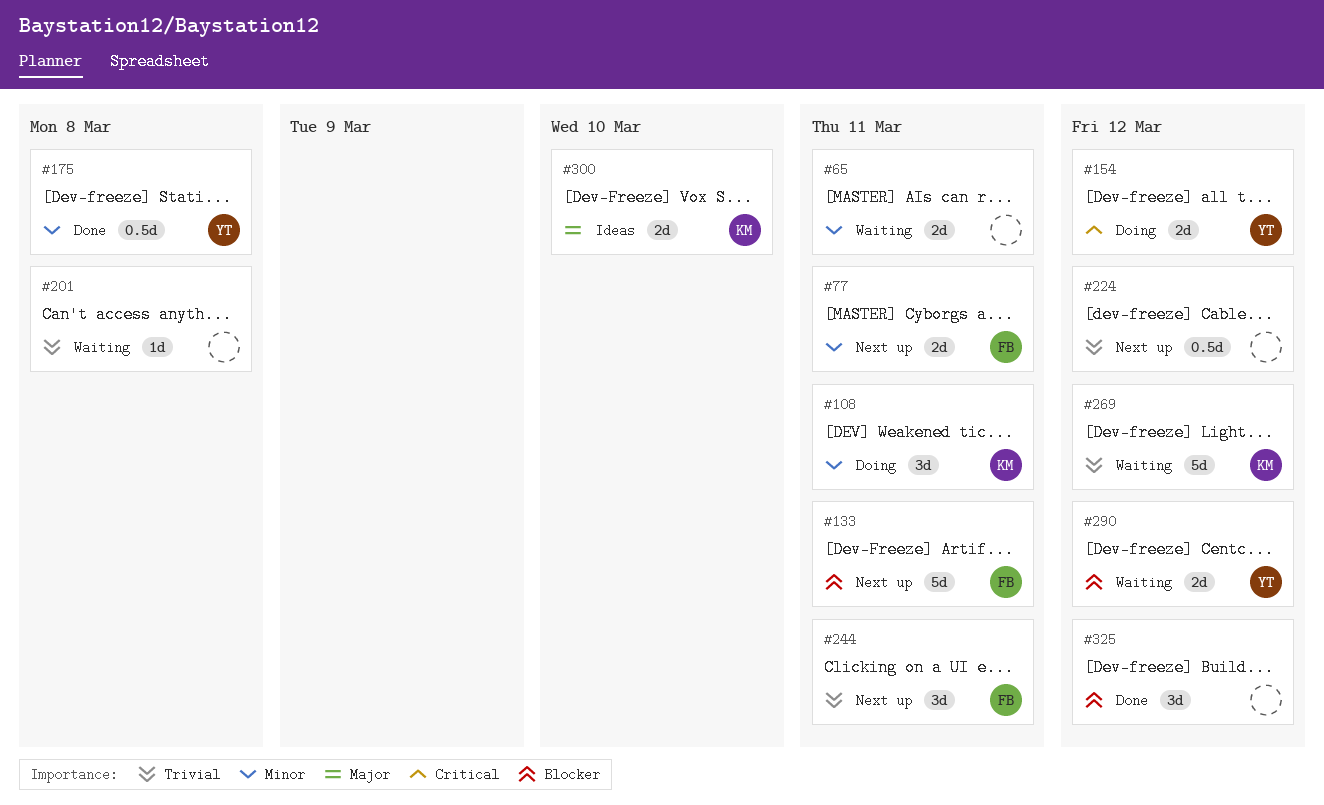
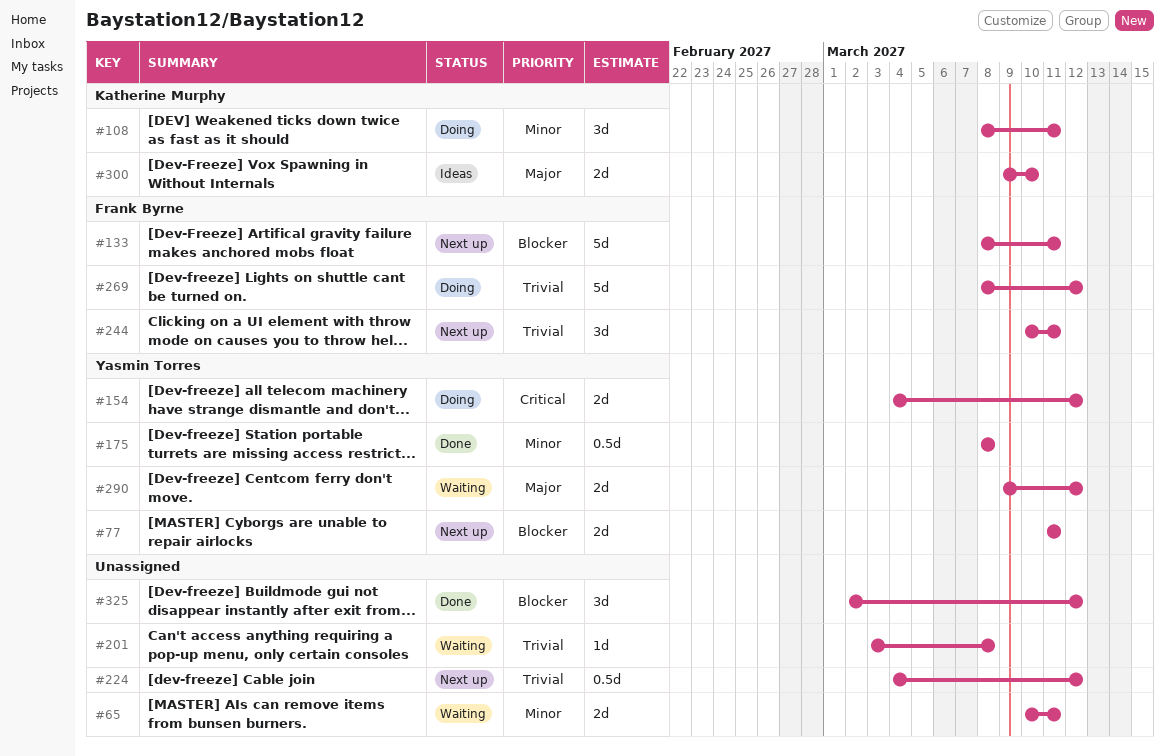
#77, owner: Frank Byrne -> Yasmin Torres
#77, priority: Minor -> Blocker
#269, status: Waiting -> Doing
#269, owner: Katherine Murphy -> Frank Byrne
#290, priority: Blocker -> Major

